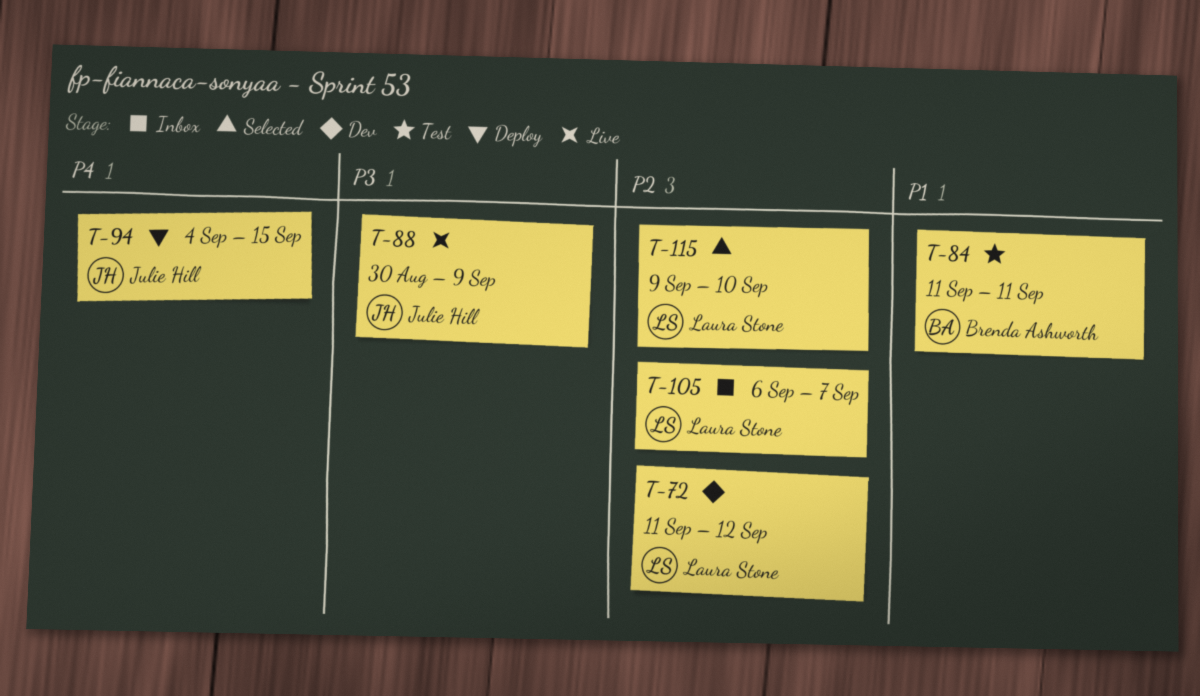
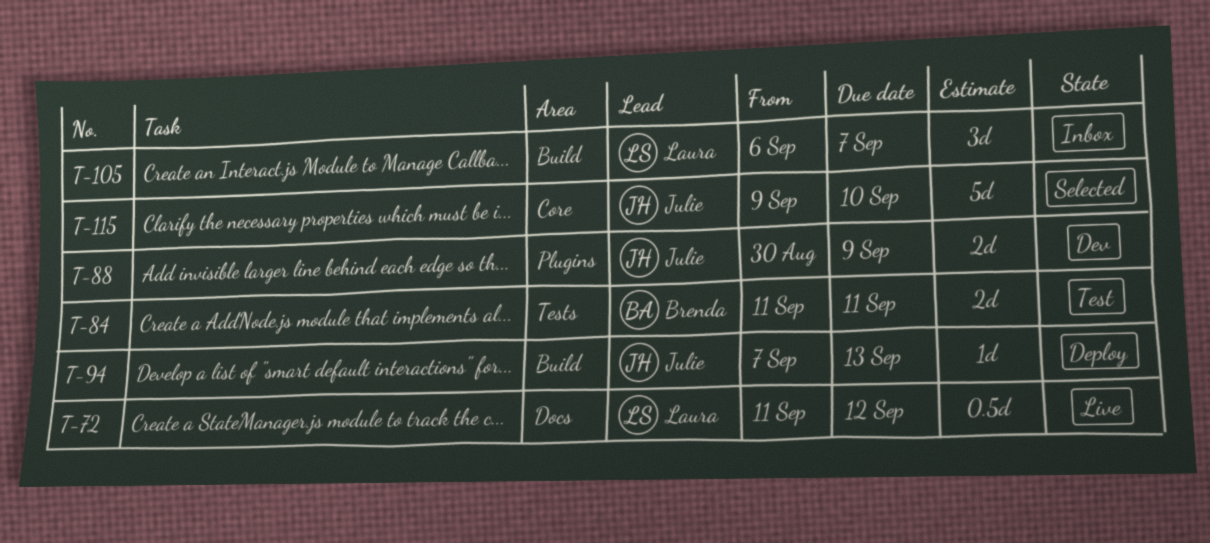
T-72, status: Dev -> Live
T-88, status: Live -> Dev
T-94, start: Sep 4 -> Sep 7
T-94, due: Sep 15 -> Sep 13
T-115, owner: Laura Stone -> Julie Hill

